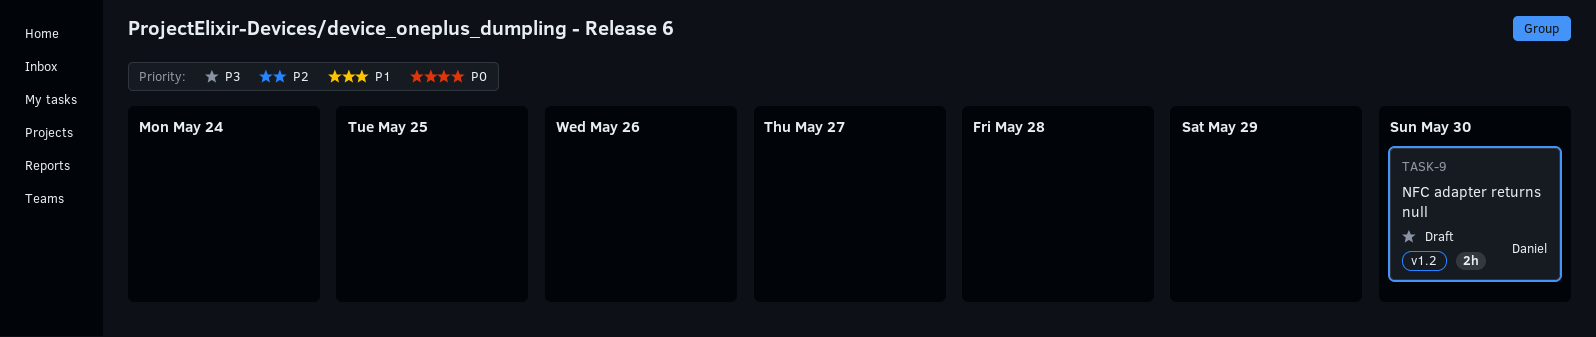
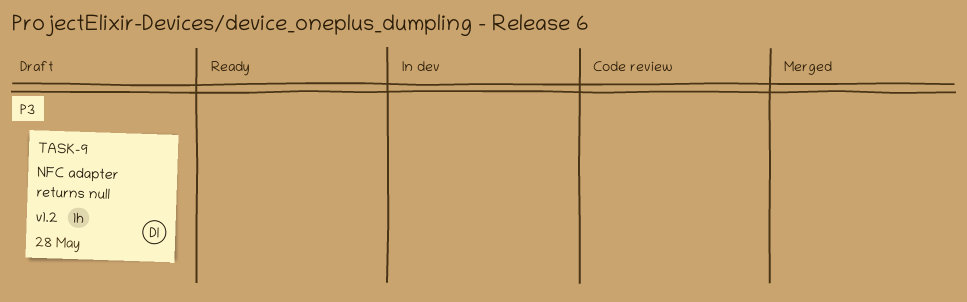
TASK-9, estimate: 2h -> 1h
TASK-9, due: May 30 -> May 28

